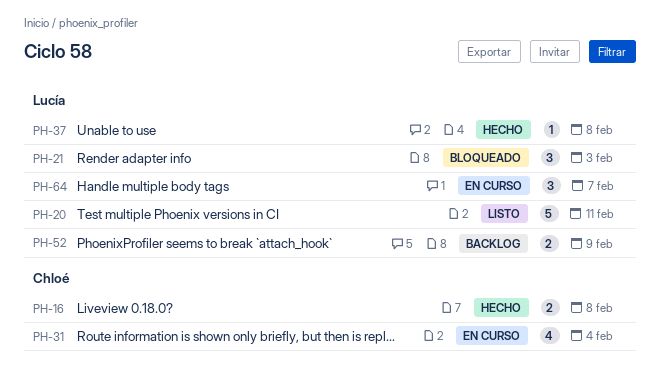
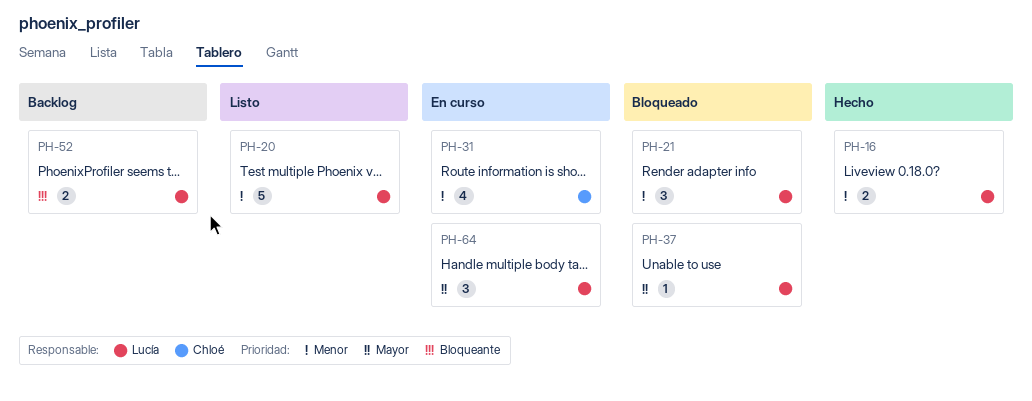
PH-16, owner: Chloé -> Lucía
PH-37, status: Hecho -> Bloqueado

